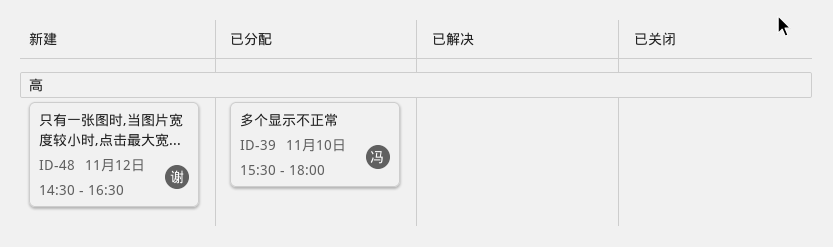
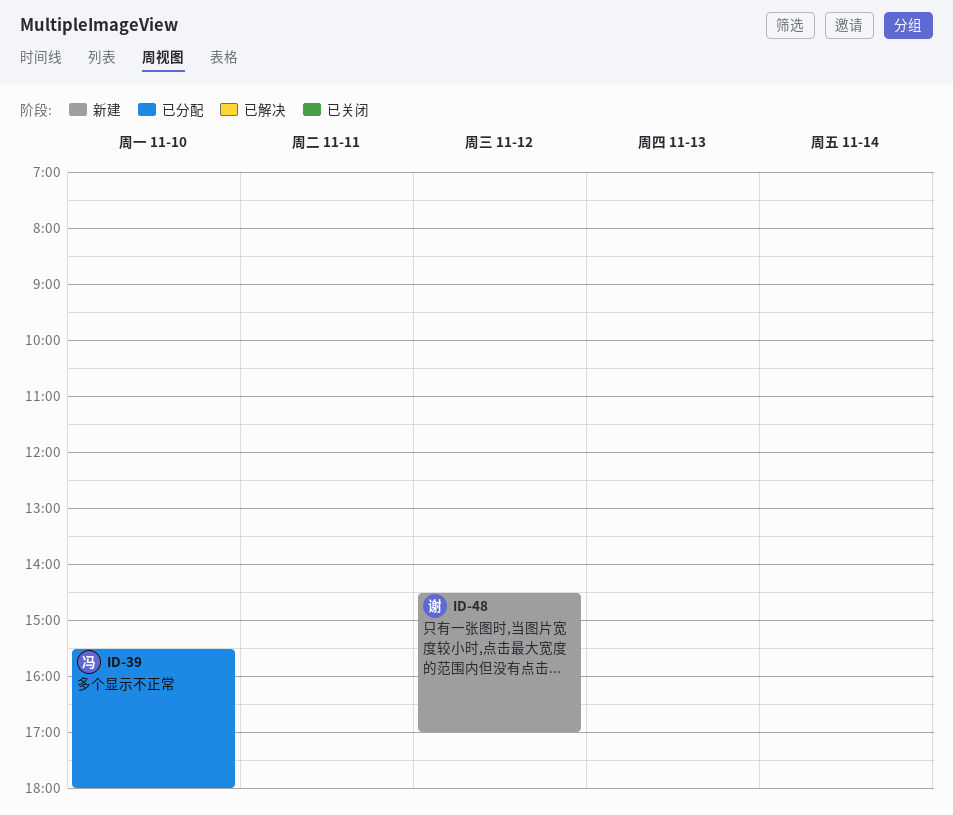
ID-48, ends: 16:30 -> 17:00

